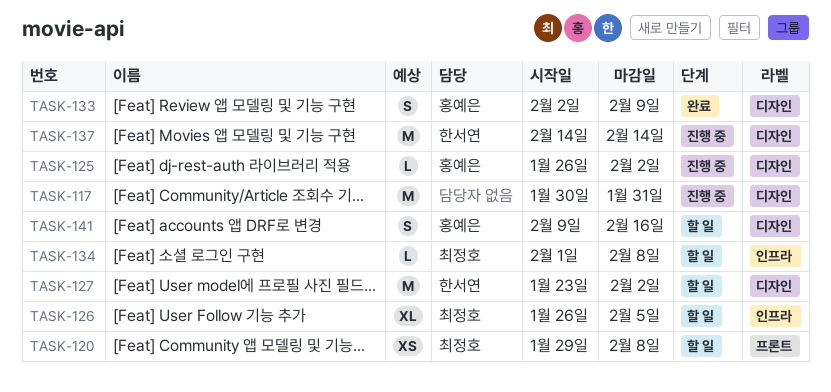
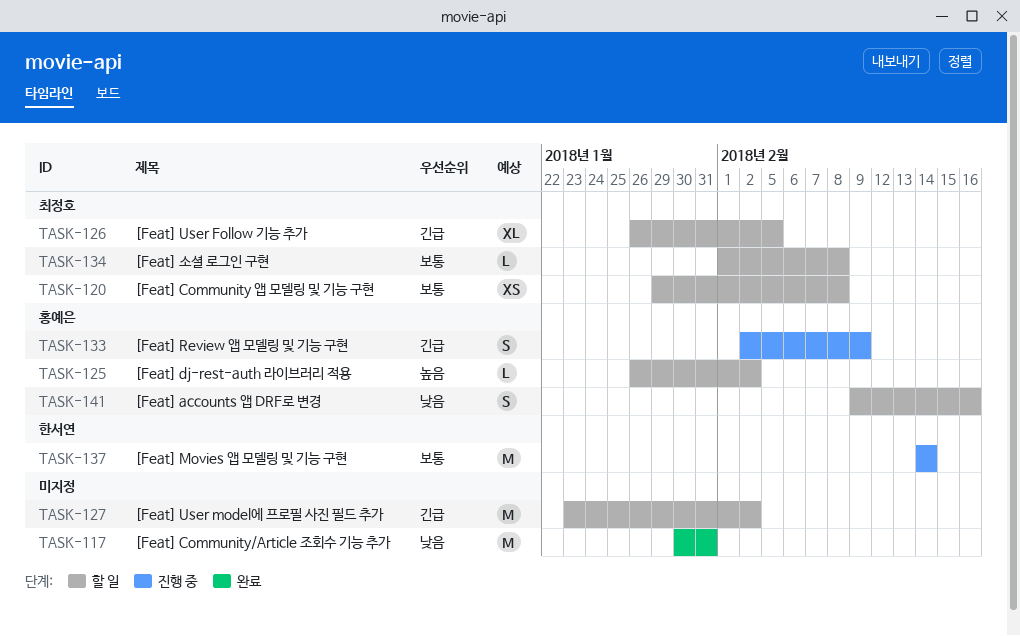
TASK-117, status: 진행 중 -> 완료
TASK-125, status: 진행 중 -> 할 일
TASK-127, owner: 한서연 -> none
TASK-133, status: 완료 -> 진행 중

